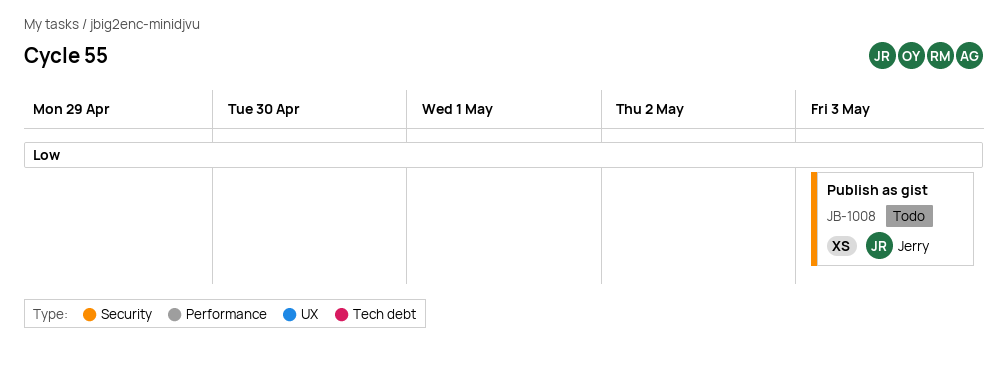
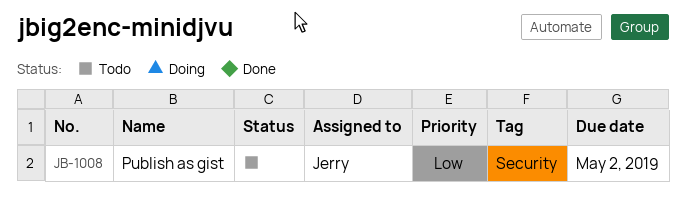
JB-1008, due: May 3 -> May 2

